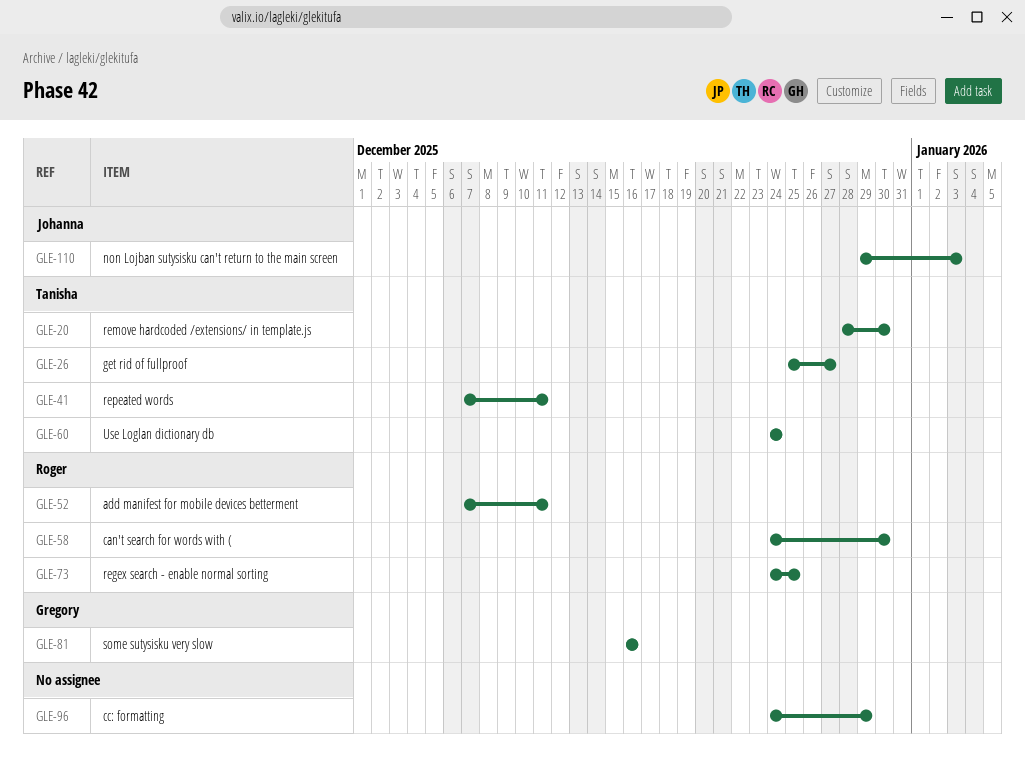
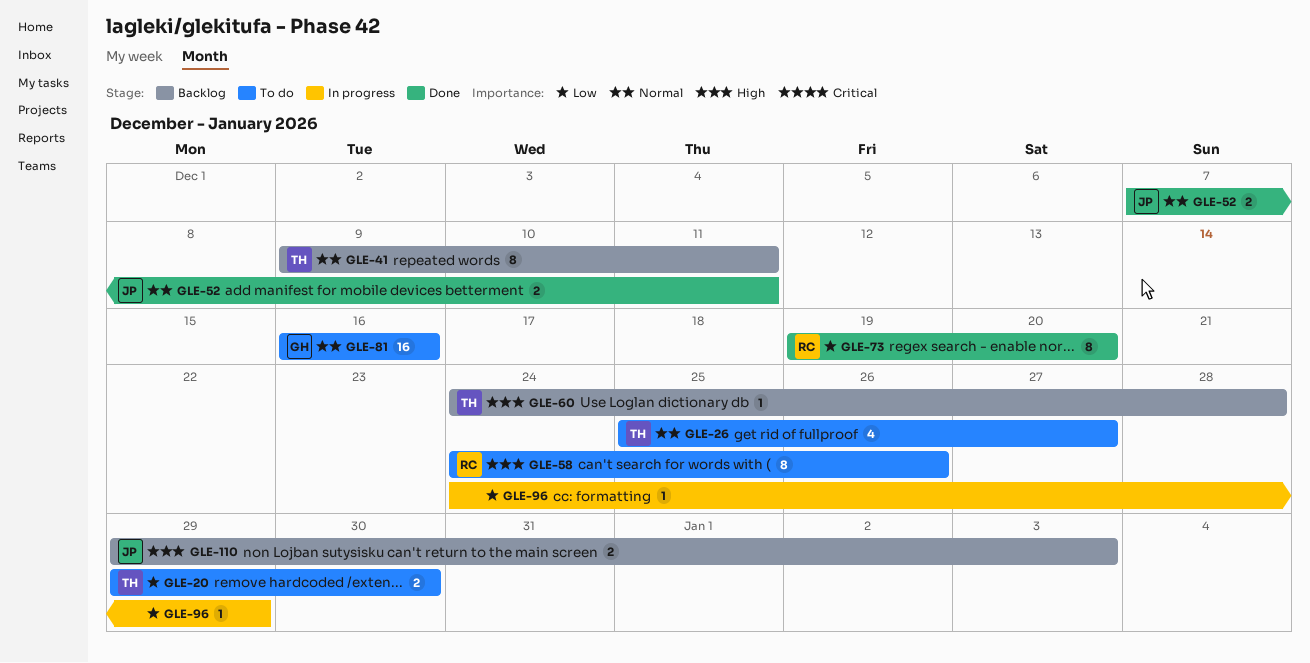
GLE-20, start: Dec 28 -> Dec 29
GLE-41, start: Dec 7 -> Dec 9
GLE-52, owner: Roger -> Johanna
GLE-58, due: Dec 30 -> Dec 26
GLE-60, due: Dec 24 -> Dec 28
GLE-73, start: Dec 24 -> Dec 19
GLE-73, due: Dec 25 -> Dec 20

